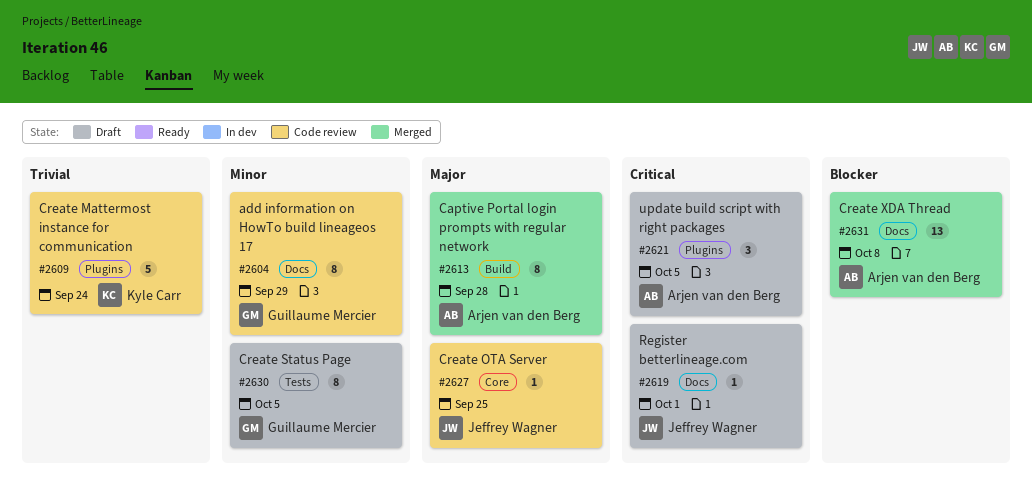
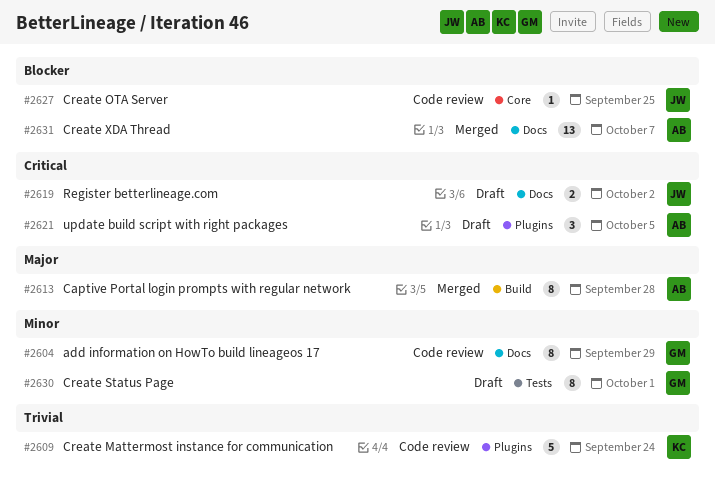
#2619, estimate: 1 -> 2
#2619, due: Oct 1 -> Oct 2
#2627, priority: Major -> Blocker
#2630, due: Oct 5 -> Oct 1
#2631, due: Oct 8 -> Oct 7

